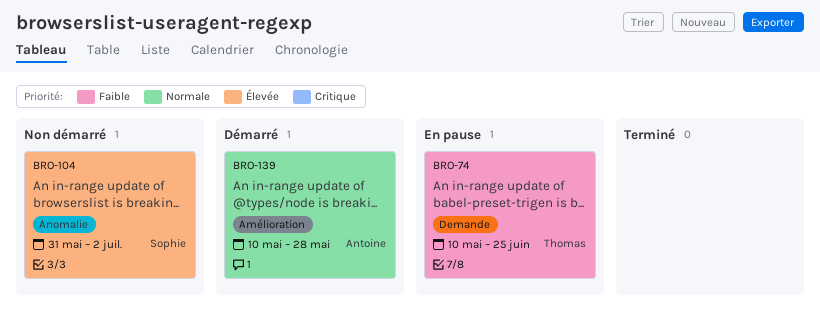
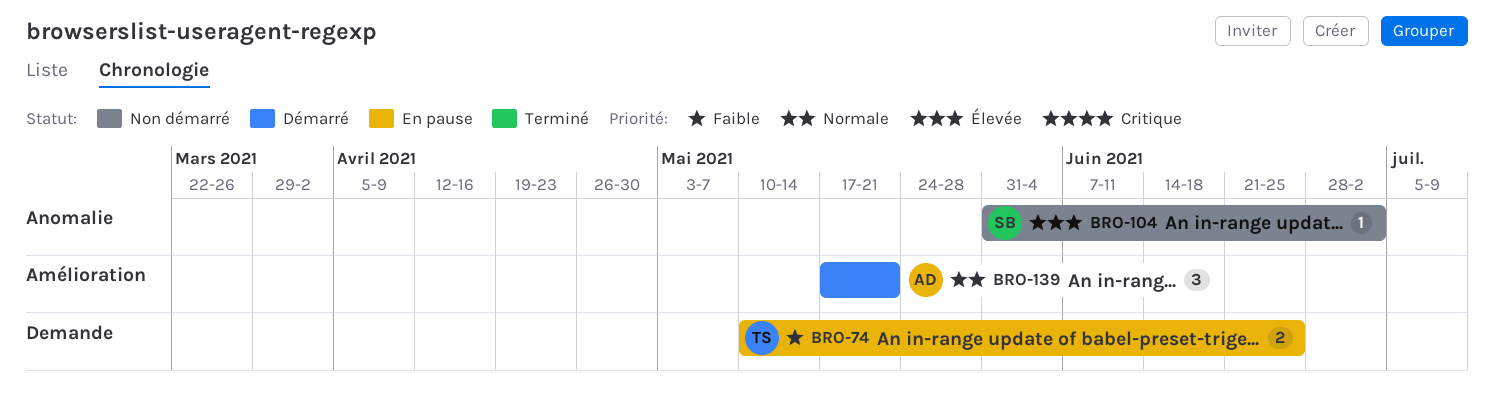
BRO-139, start: May 10 -> May 17
BRO-139, due: May 28 -> May 21

